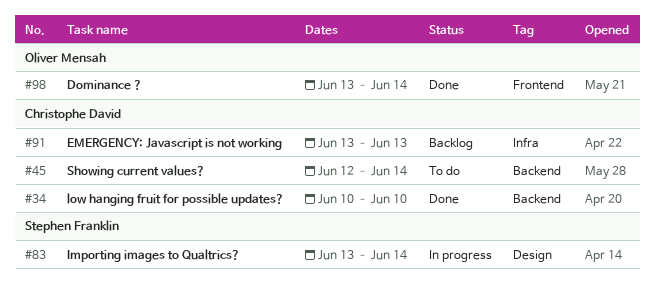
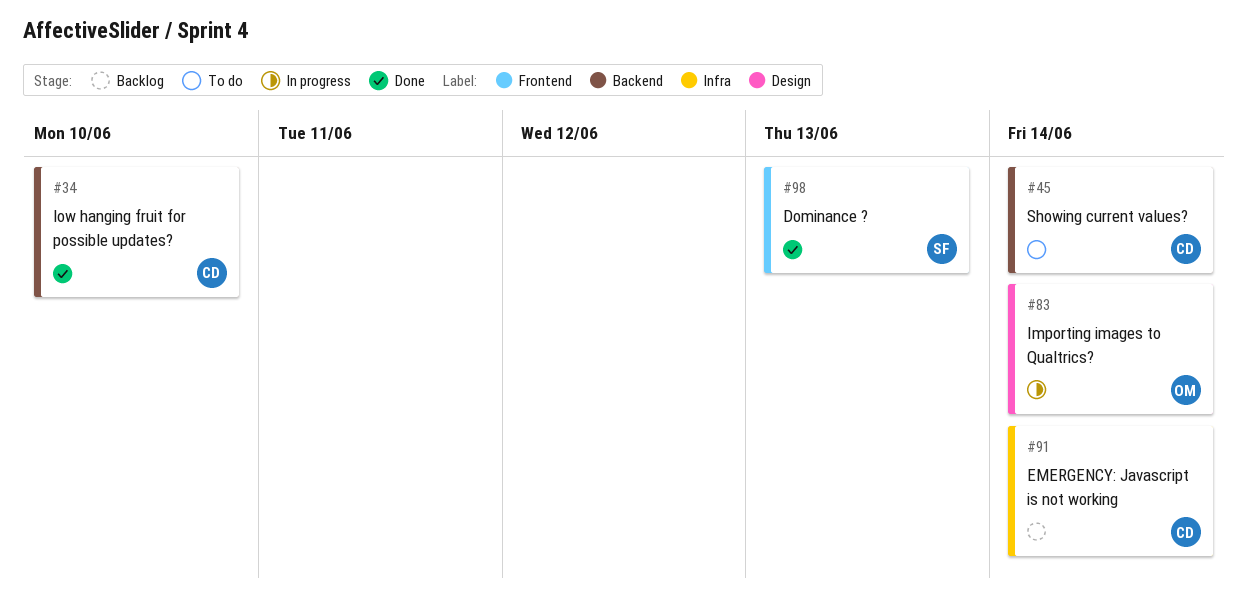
#83, owner: Stephen Franklin -> Oliver Mensah
#91, due: Jun 13 -> Jun 14
#98, owner: Oliver Mensah -> Stephen Franklin
#98, due: Jun 14 -> Jun 13

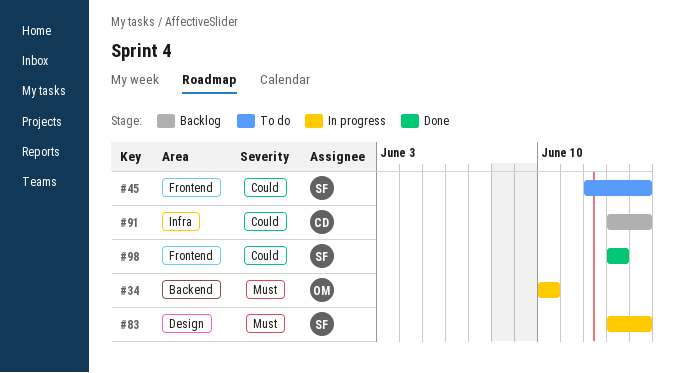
#34, status: Done -> In progress
#34, owner: CD -> OM
#45, owner: CD -> SF
#45, label: Backend -> Frontend
#83, owner: OM -> SF

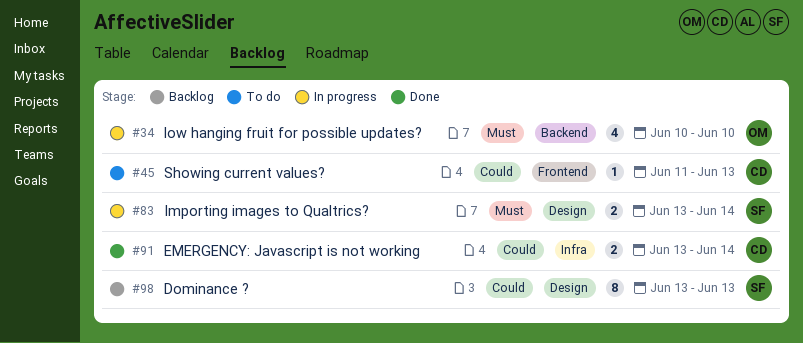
#45, owner: SF -> CD
#45, start: Jun 12 -> Jun 11
#45, due: Jun 14 -> Jun 13
#91, status: Backlog -> Done
#98, status: Done -> Backlog
#98, label: Frontend -> Design

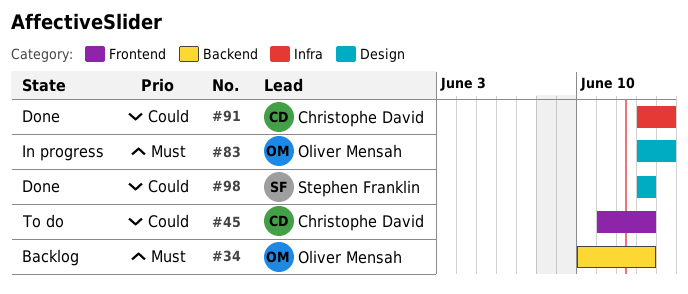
#34, status: In progress -> Backlog
#34, due: Jun 10 -> Jun 13
#83, owner: Stephen Franklin -> Oliver Mensah
#98, status: Backlog -> Done

